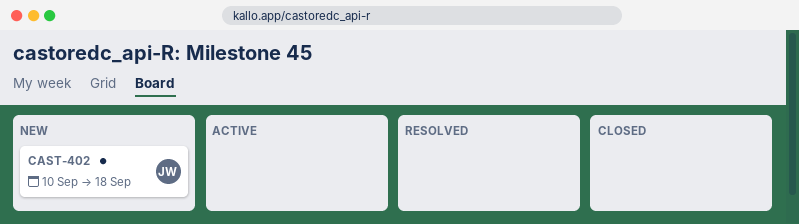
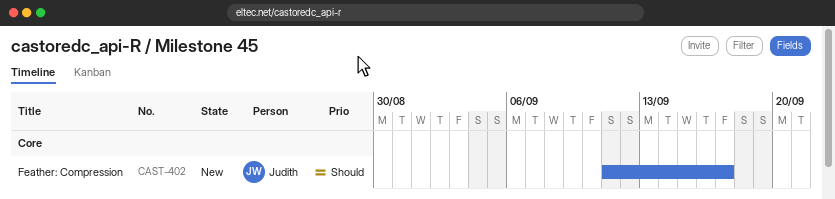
CAST-402, start: Sep 10 -> Sep 11
CAST-402, due: Sep 18 -> Sep 17

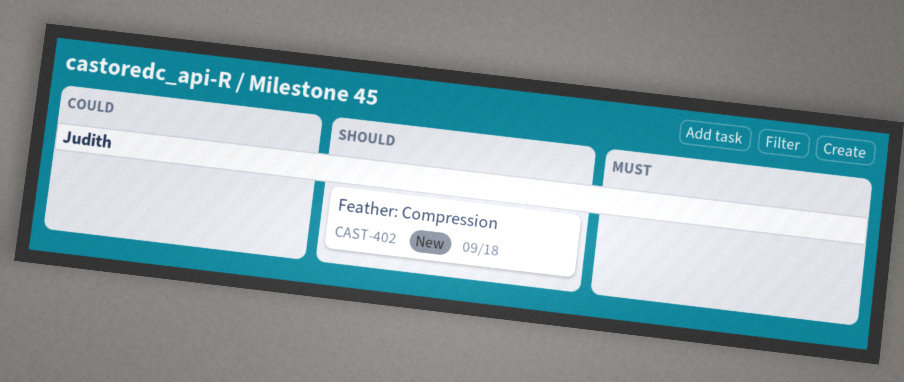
CAST-402, due: Sep 17 -> Sep 18

